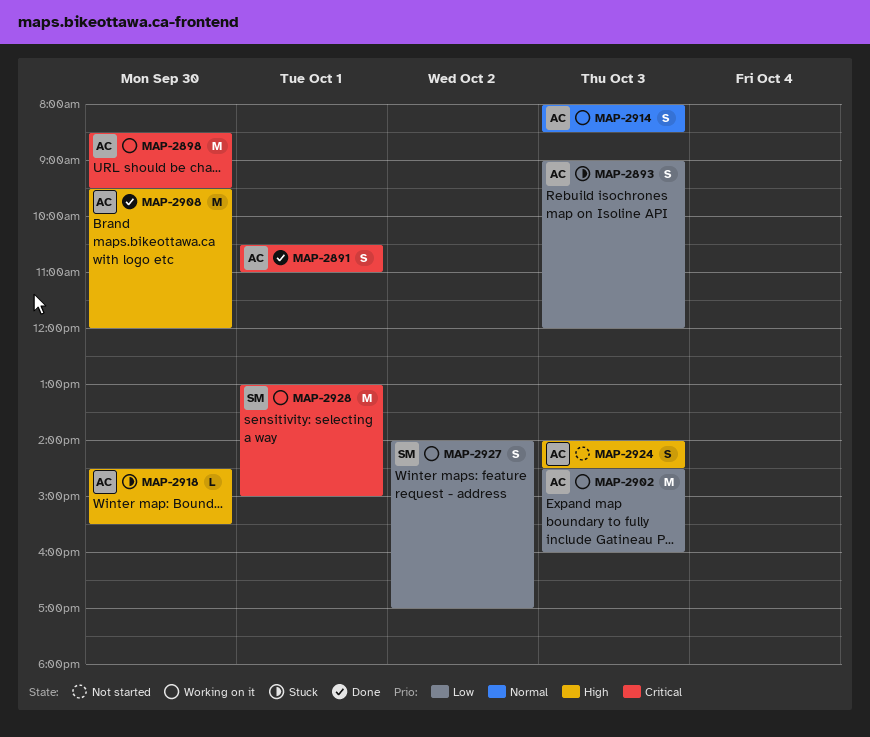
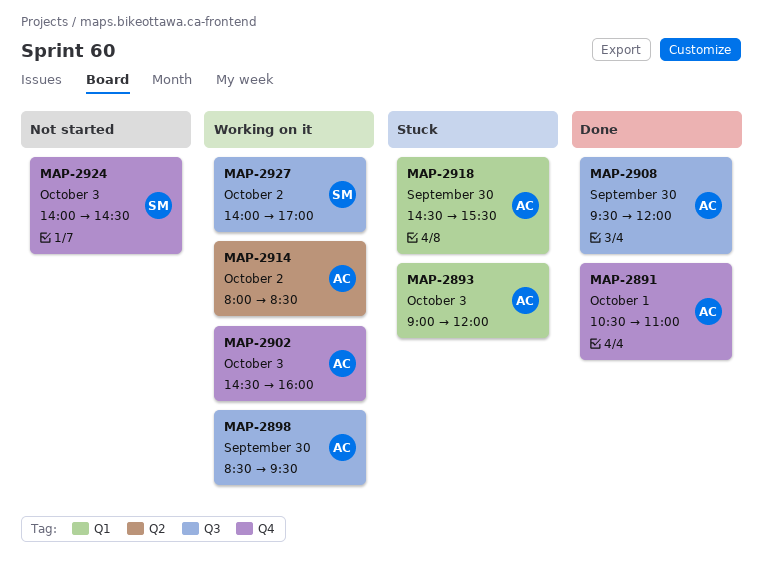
MAP-2914, day: Oct 3 -> Oct 2
MAP-2924, owner: AC -> SM
MAP-2928: present -> none

